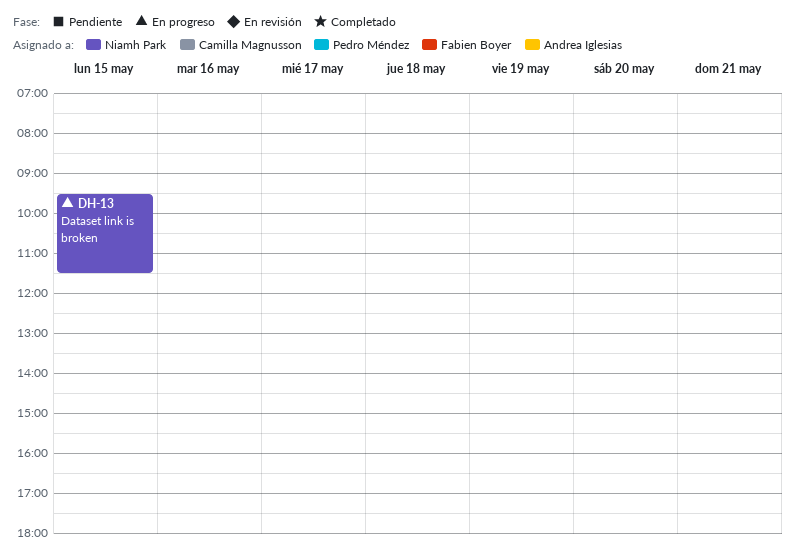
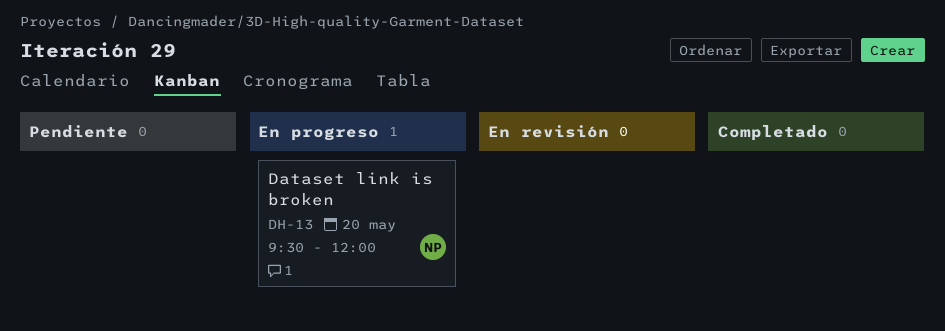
DH-13, day: May 15 -> May 20
DH-13, ends: 11:30 -> 12:00

